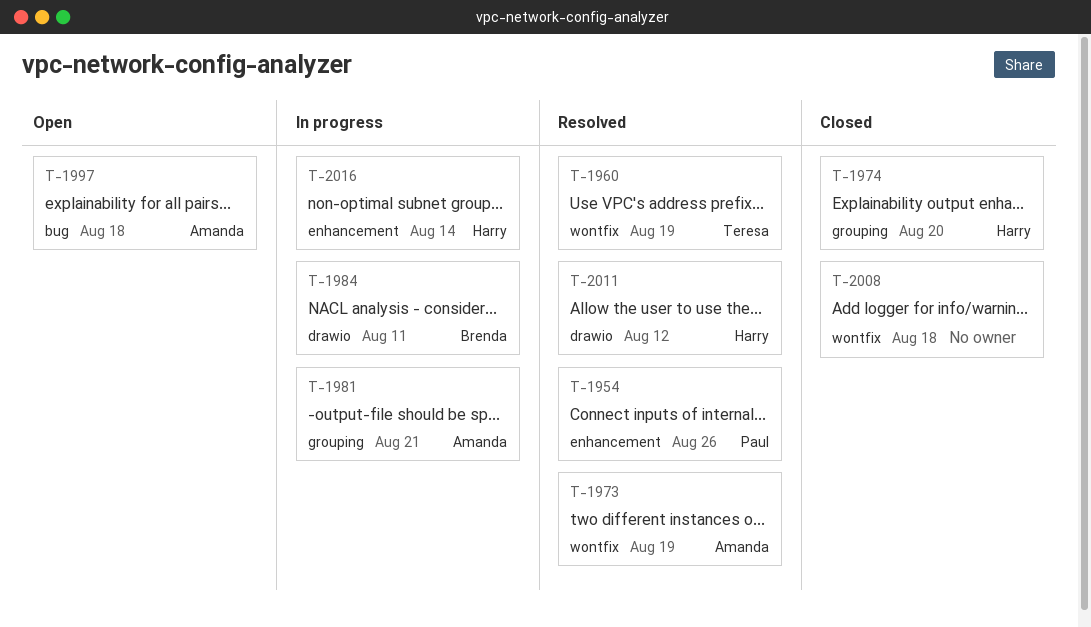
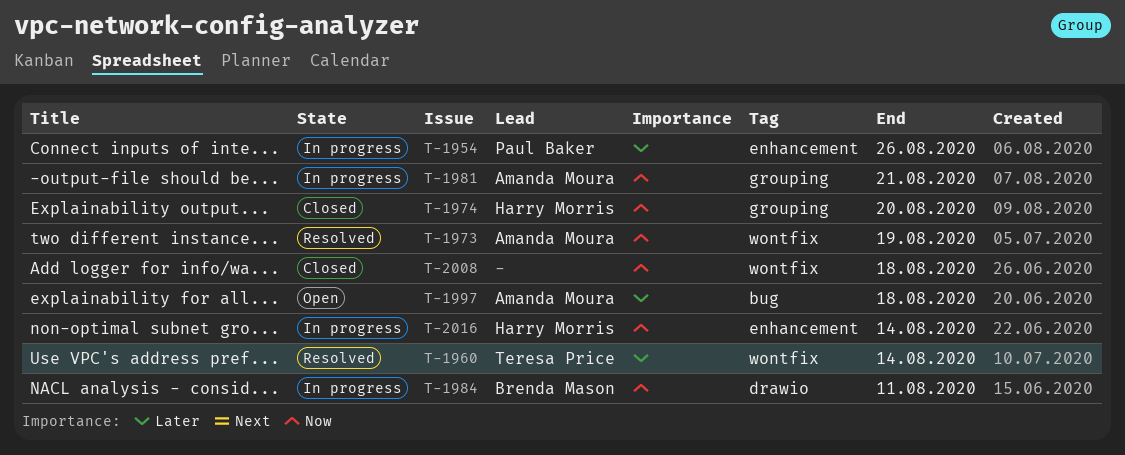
T-1954, status: Resolved -> In progress
T-1960, due: Aug 19 -> Aug 14
T-2011: present -> none

